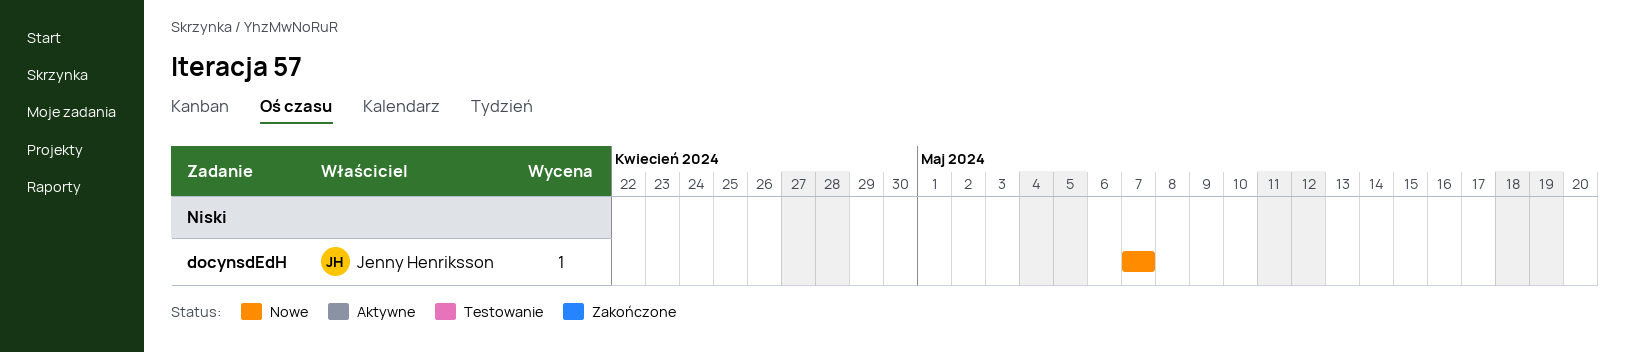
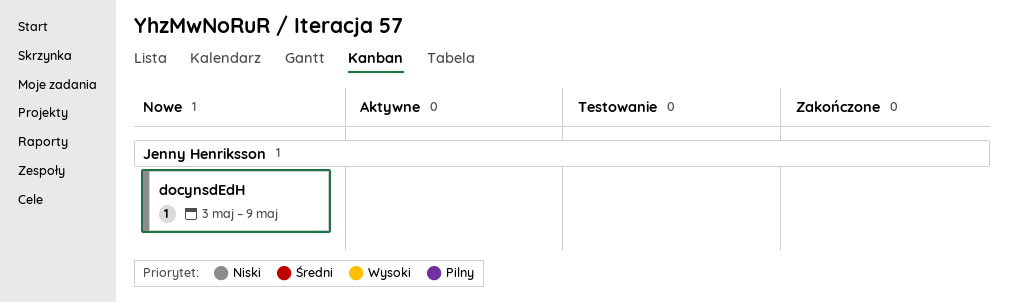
docynsdEdH, start: May 7 -> May 3
docynsdEdH, due: May 7 -> May 9

